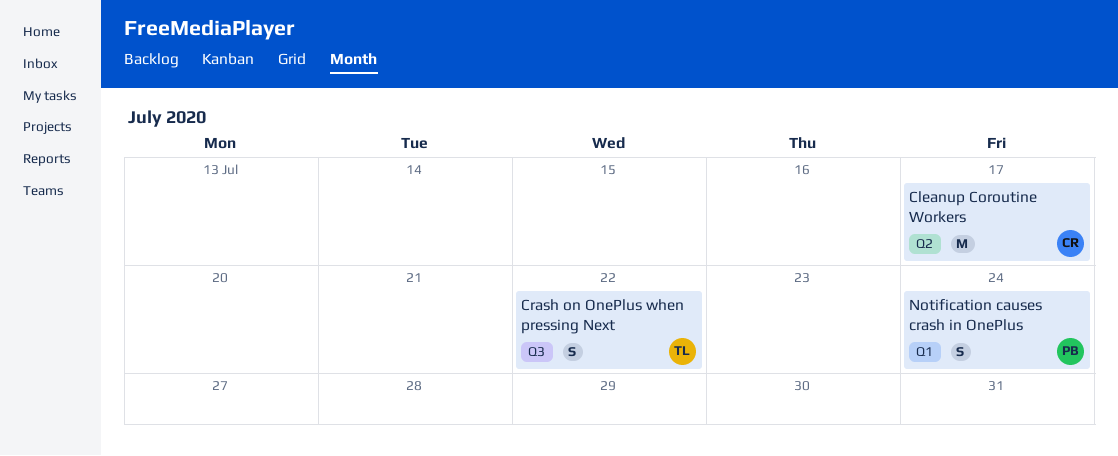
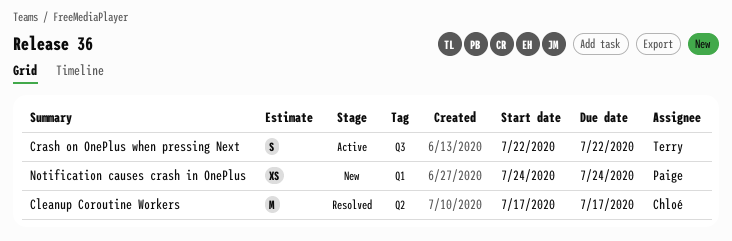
Notification causes crash in OnePlus, estimate: S -> XS

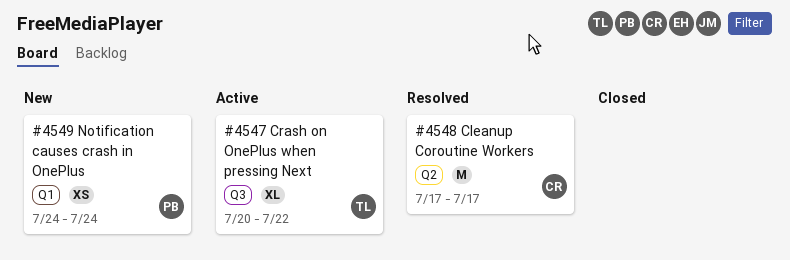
Crash on OnePlus when pressing Next, estimate: S -> XL
Crash on OnePlus when pressing Next, start: Jul 22 -> Jul 20

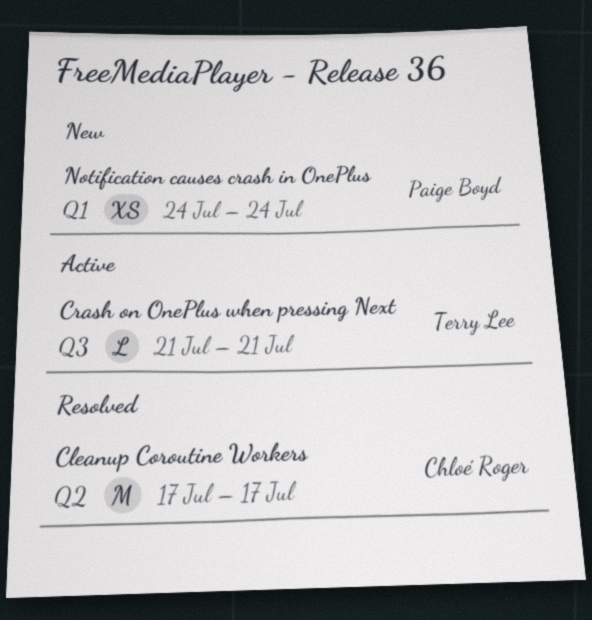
Crash on OnePlus when pressing Next, estimate: XL -> L
Crash on OnePlus when pressing Next, start: Jul 20 -> Jul 21
Crash on OnePlus when pressing Next, due: Jul 22 -> Jul 21

